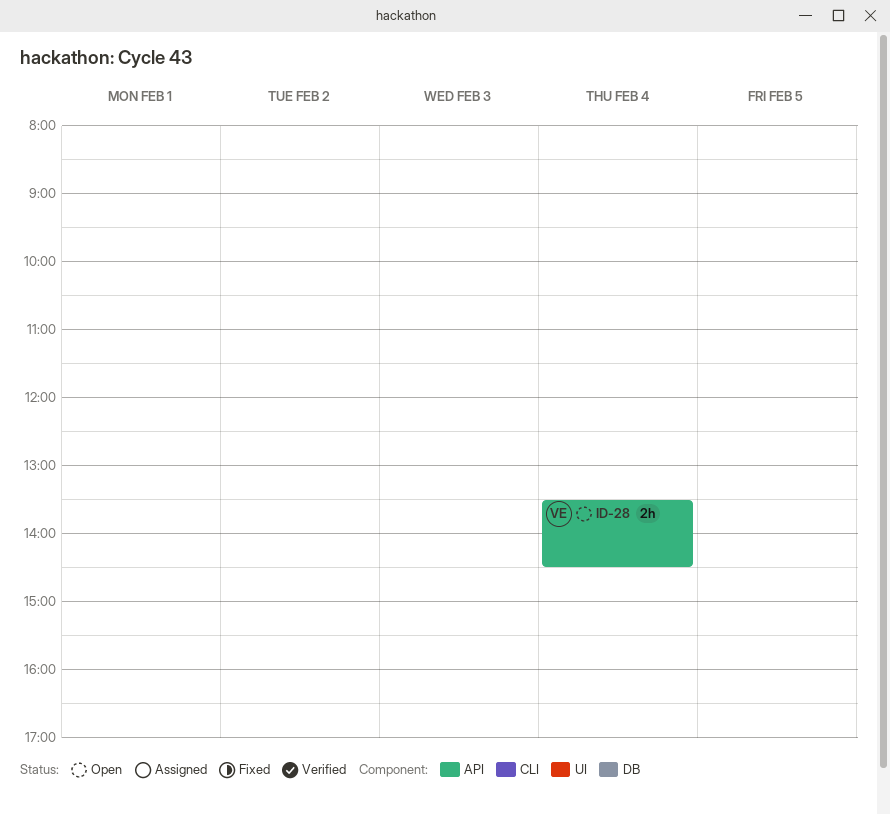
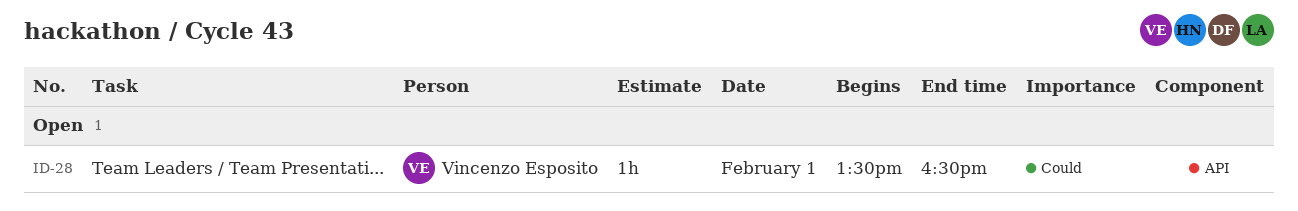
ID-28, estimate: 2h -> 1h
ID-28, day: Feb 4 -> Feb 1
ID-28, ends: 14:30 -> 16:30

